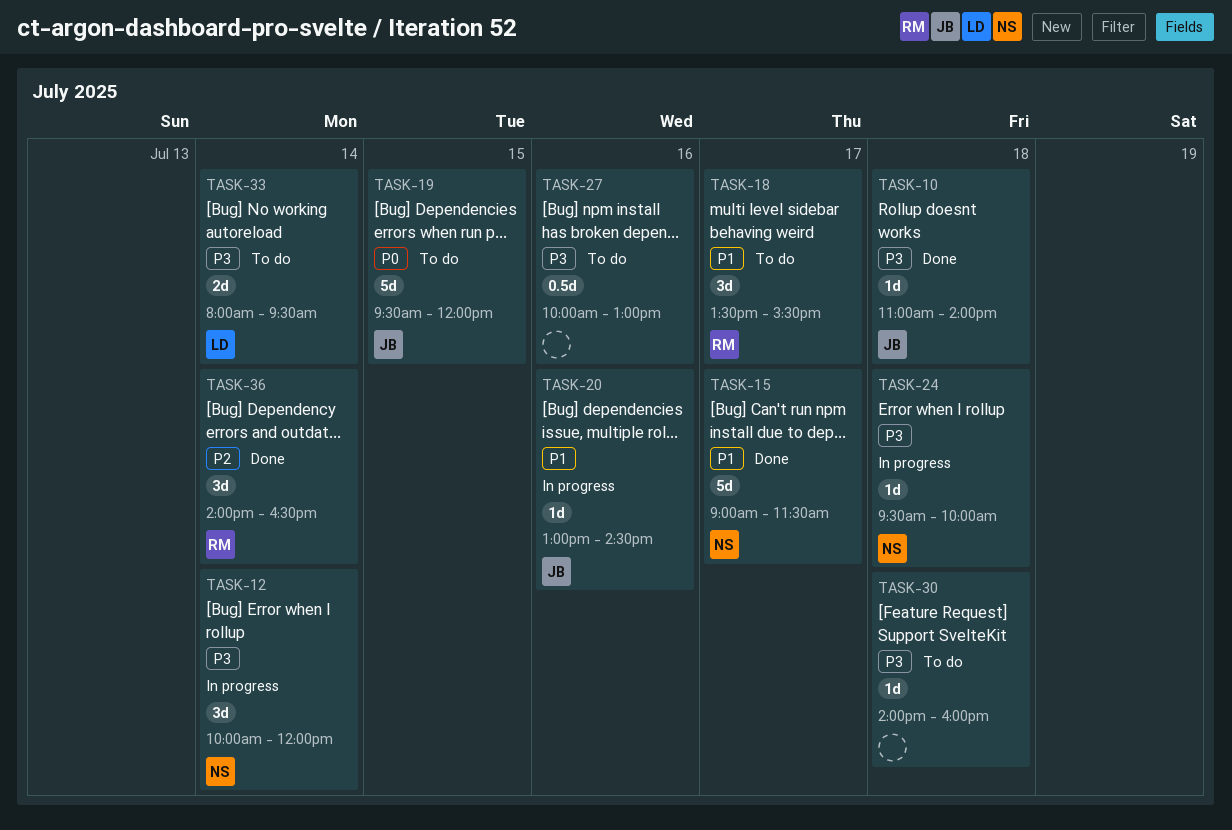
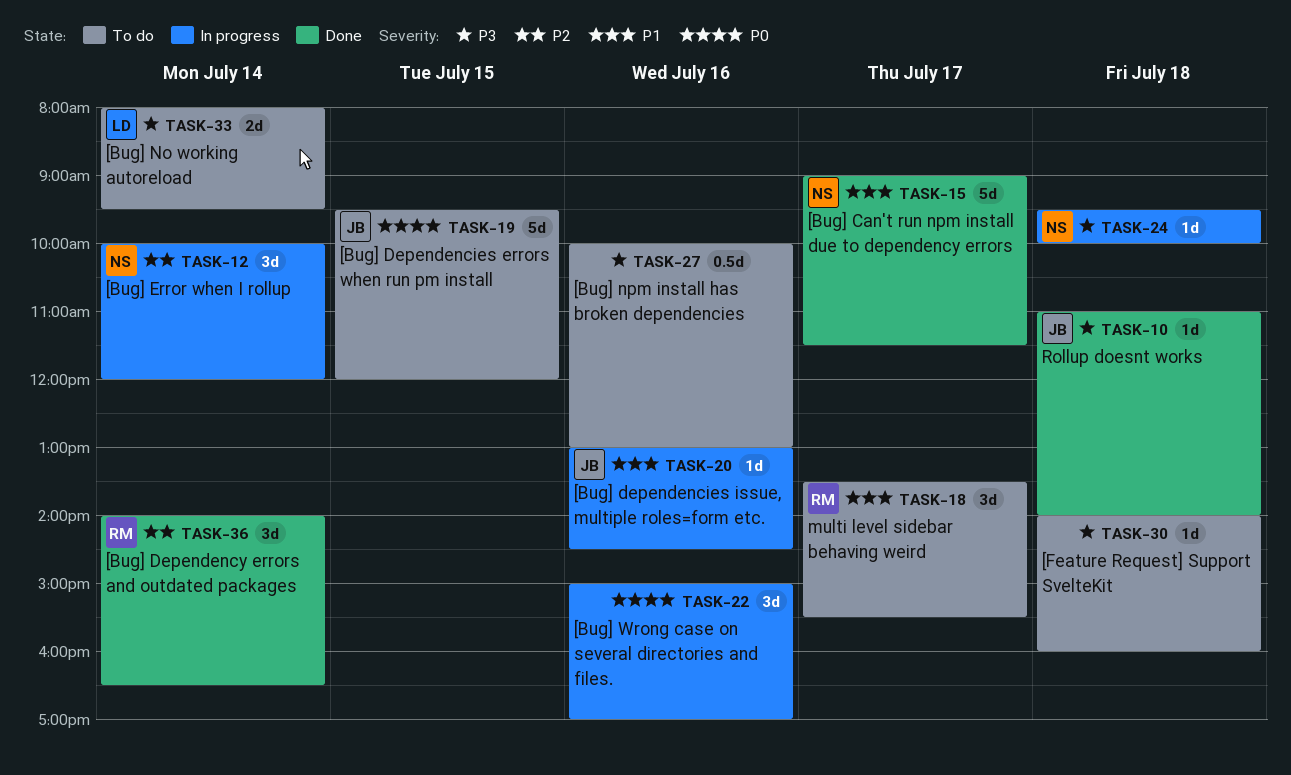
TASK-12, priority: P3 -> P2
TASK-22: none -> present

